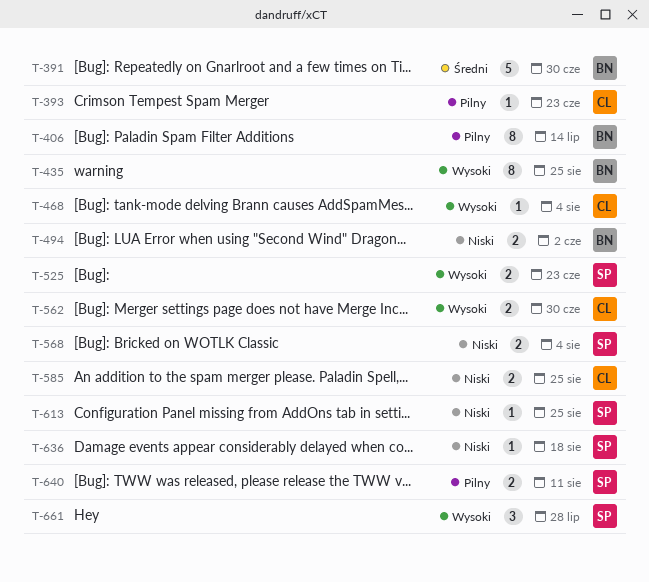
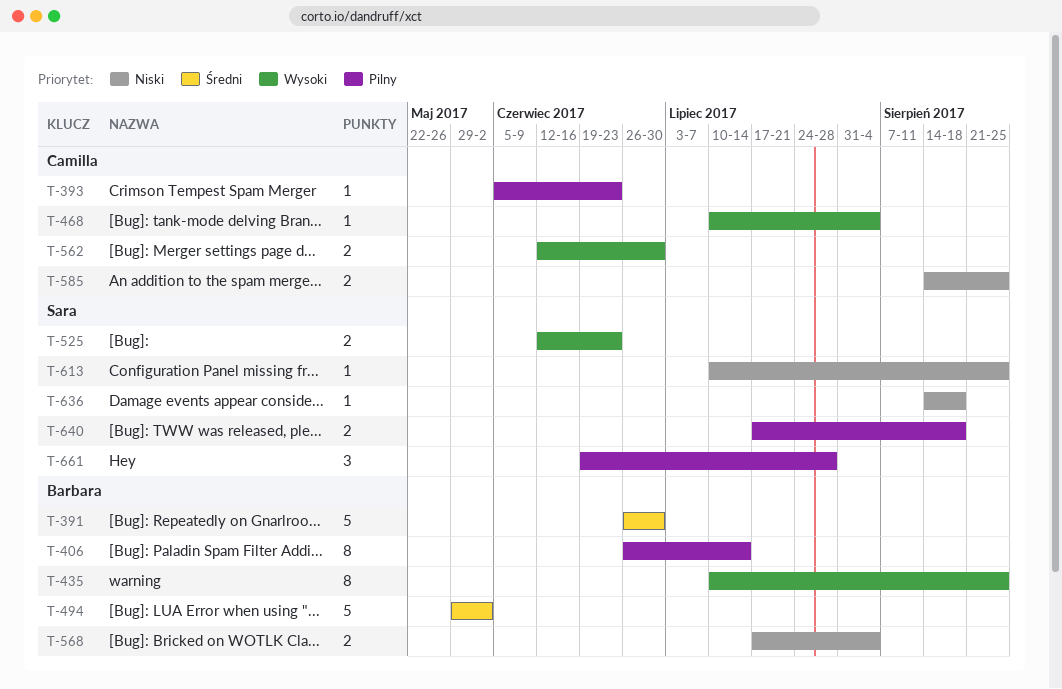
T-494, priority: Niski -> Średni
T-494, estimate: 2 -> 5
T-568, owner: Sara -> Barbara
T-640, due: Aug 11 -> Aug 18
T-661, priority: Wysoki -> Pilny

